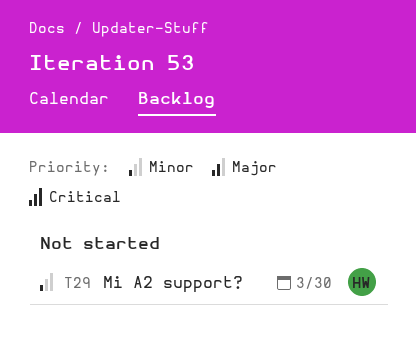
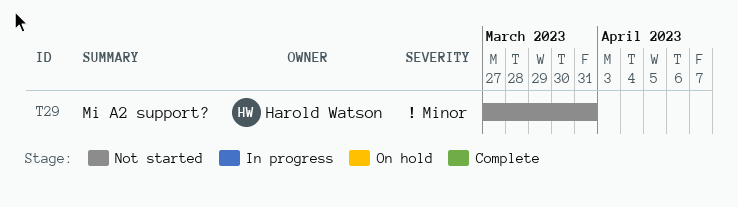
T29, due: Mar 30 -> Mar 31

